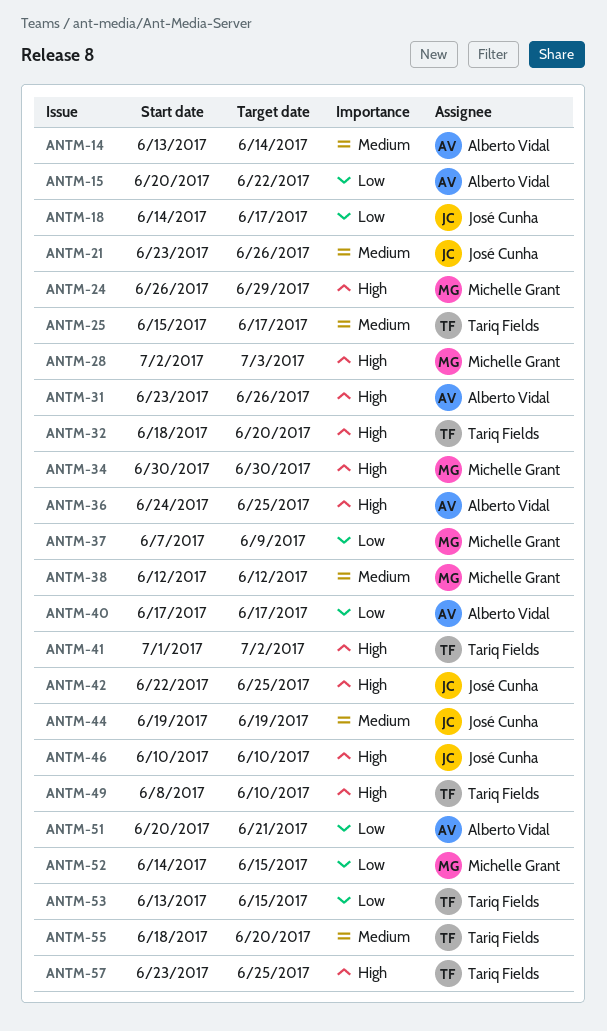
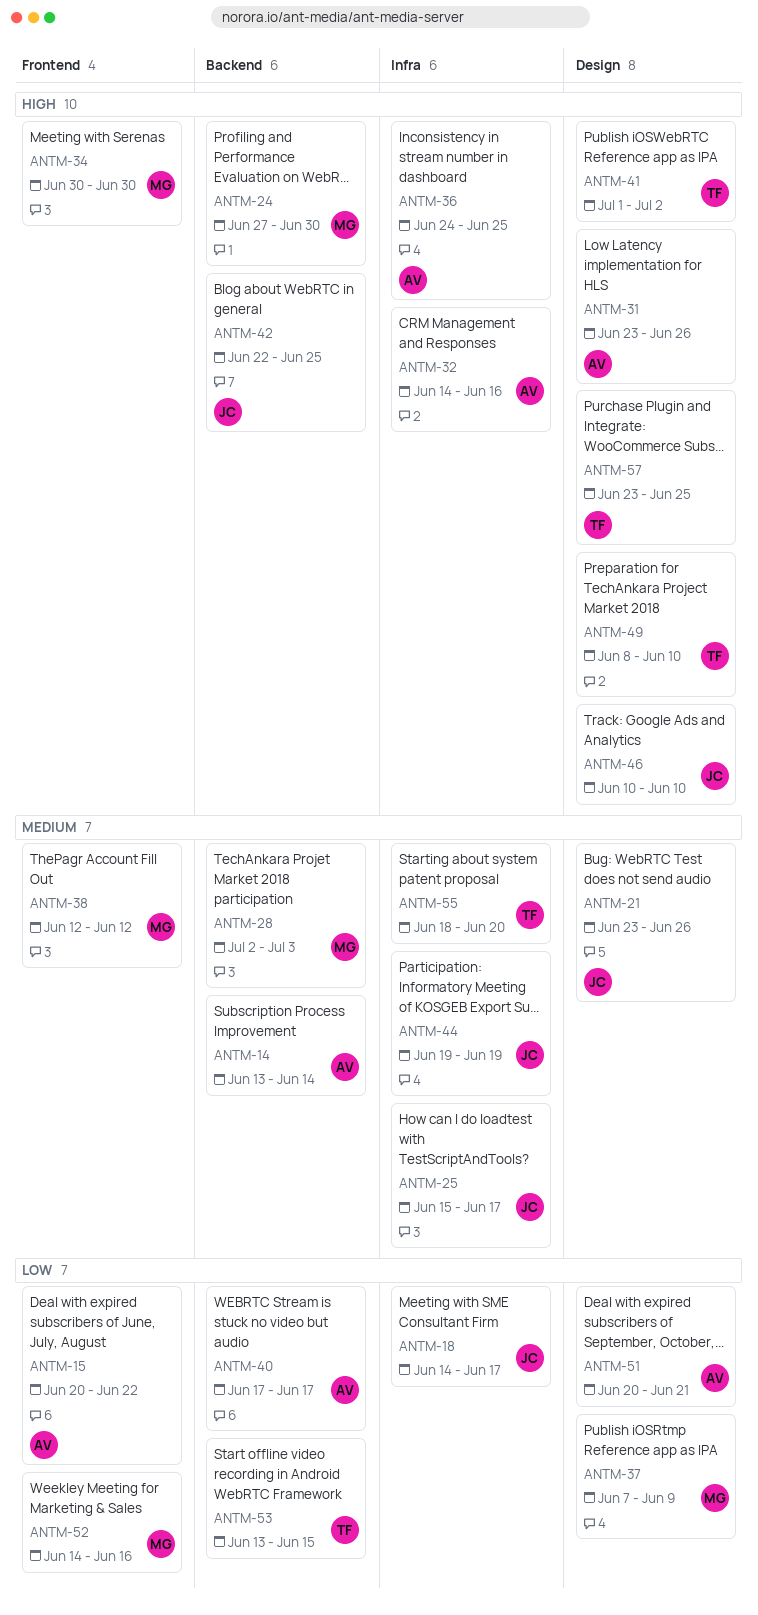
ANTM-24, start: Jun 26 -> Jun 27
ANTM-24, due: Jun 29 -> Jun 30
ANTM-25, owner: Tariq Fields -> José Cunha
ANTM-28, priority: High -> Medium
ANTM-32, owner: Tariq Fields -> Alberto Vidal
ANTM-32, start: Jun 18 -> Jun 14
ANTM-32, due: Jun 20 -> Jun 16
ANTM-52, due: Jun 15 -> Jun 16

